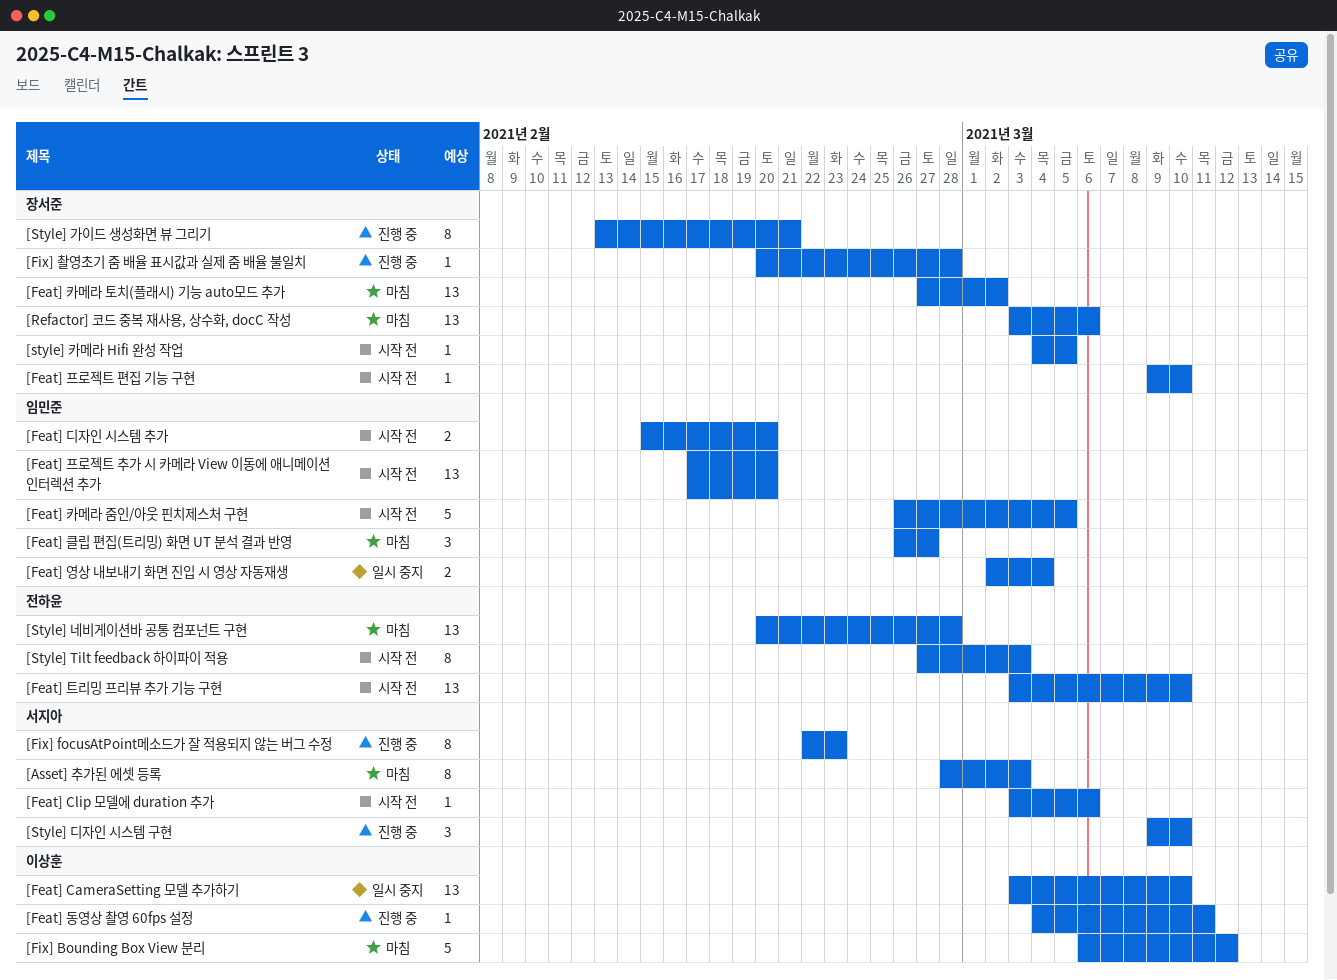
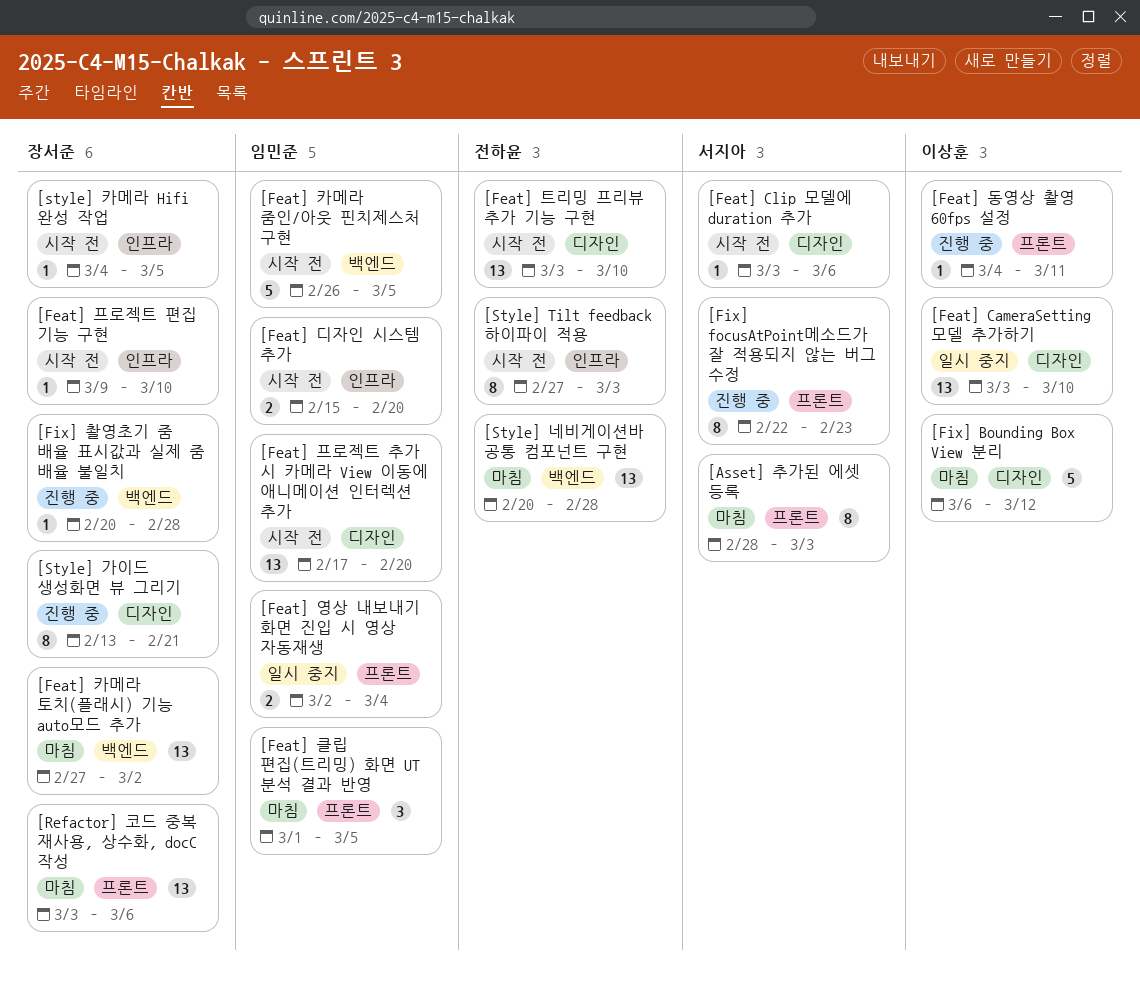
[Feat] 클립 편집(트리밍) 화면 UT 분석 결과 반영, start: Feb 26 -> Mar 1
[Feat] 클립 편집(트리밍) 화면 UT 분석 결과 반영, due: Feb 27 -> Mar 5
[Style] 디자인 시스템 구현: present -> none

